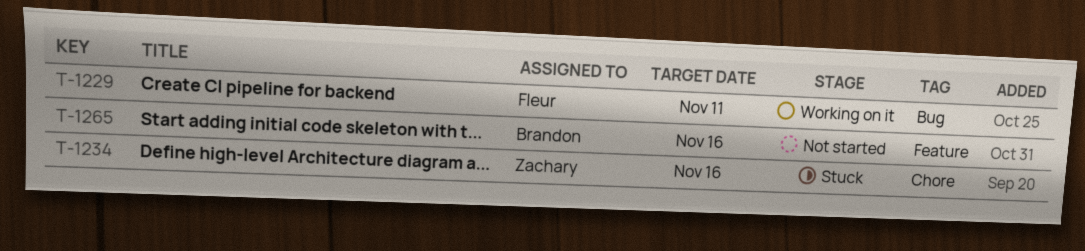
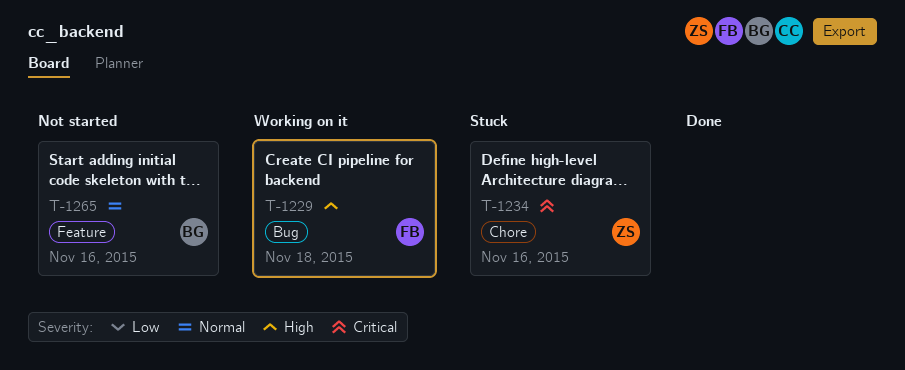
T-1229, due: Nov 11 -> Nov 18

